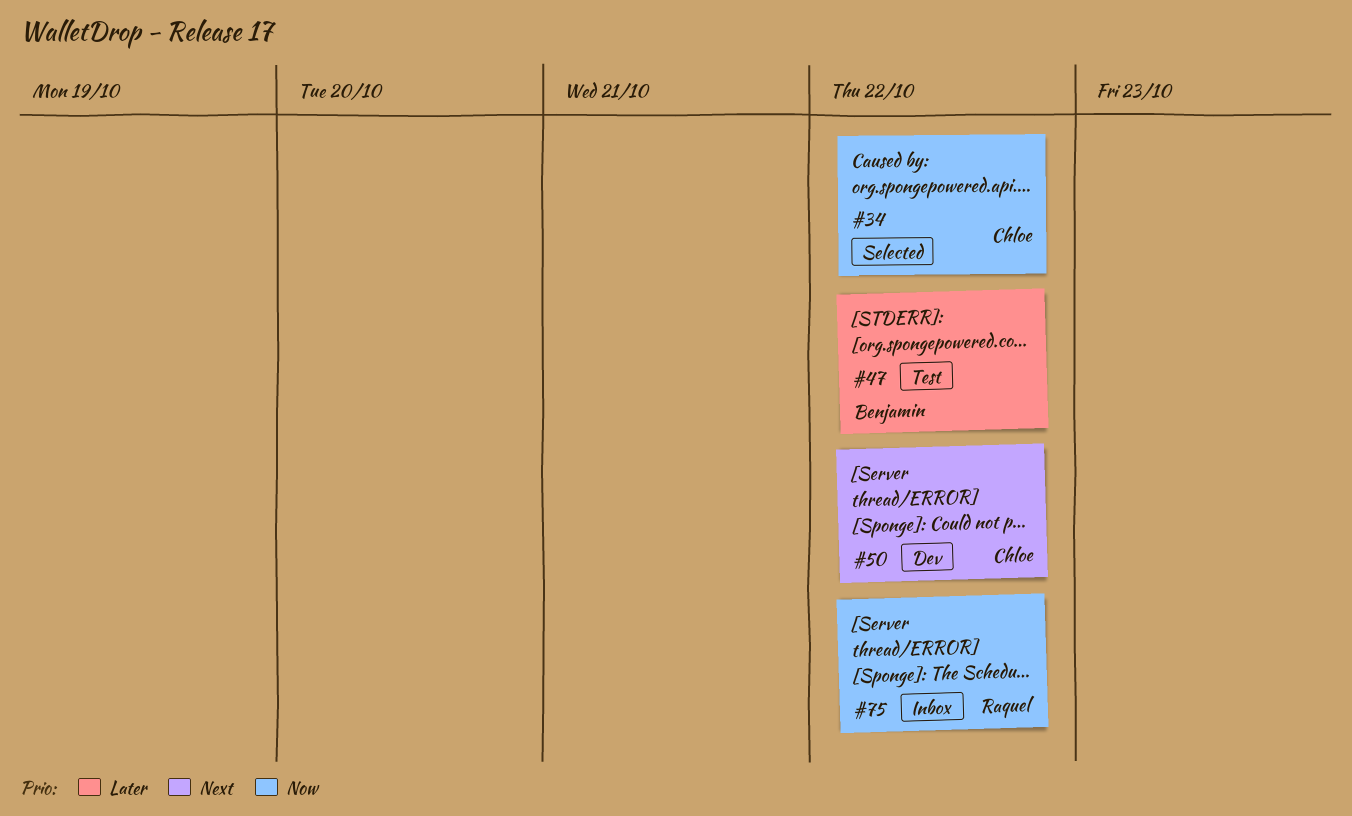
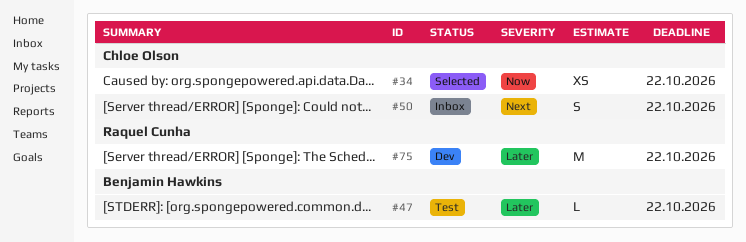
#50, status: Dev -> Inbox
#75, status: Inbox -> Dev
#75, priority: Now -> Later

